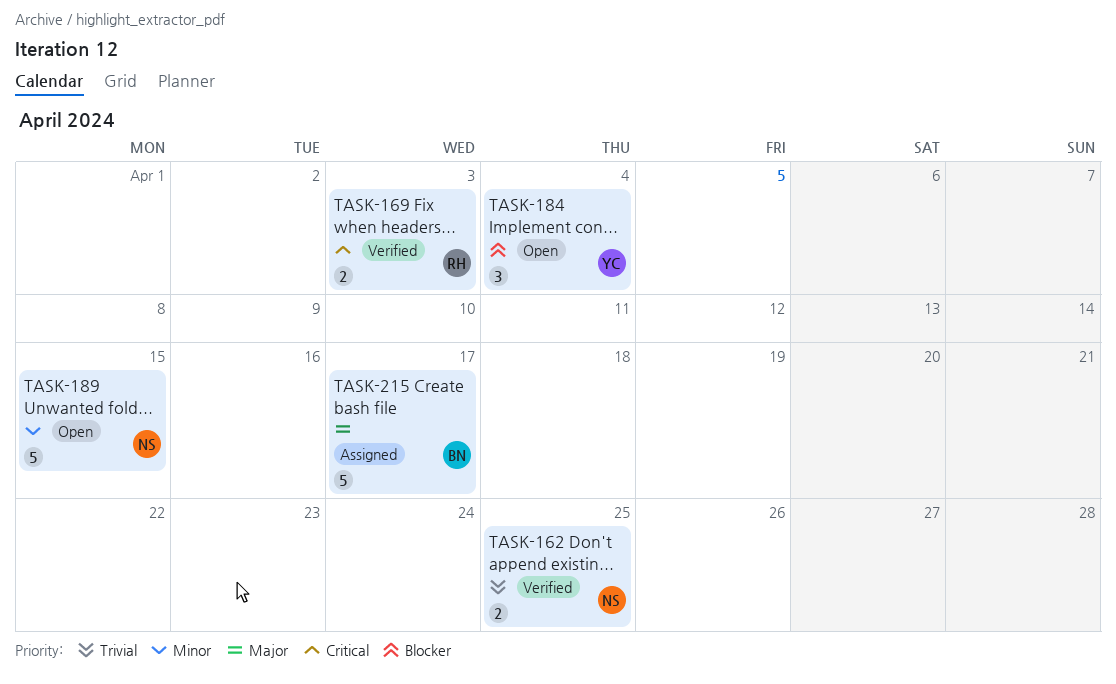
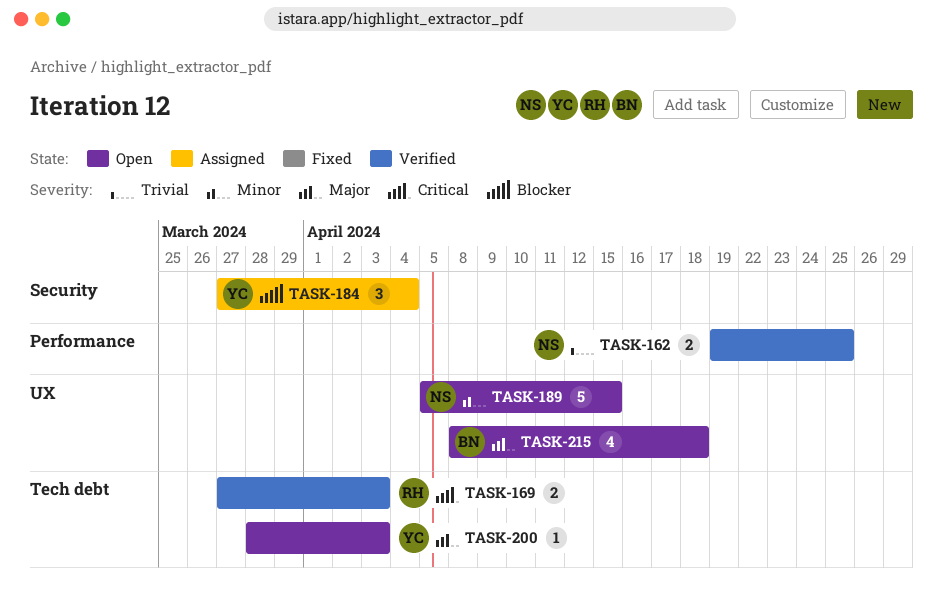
TASK-184, status: Open -> Assigned
TASK-200: none -> present
TASK-215, status: Assigned -> Open
TASK-215, estimate: 5 -> 4
TASK-215, due: Apr 17 -> Apr 18

